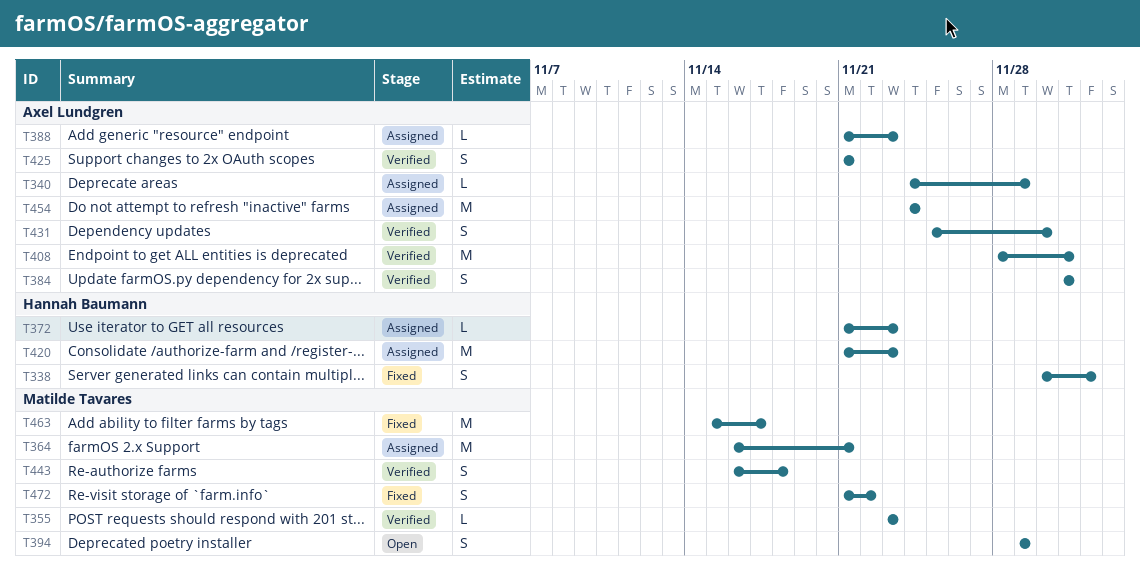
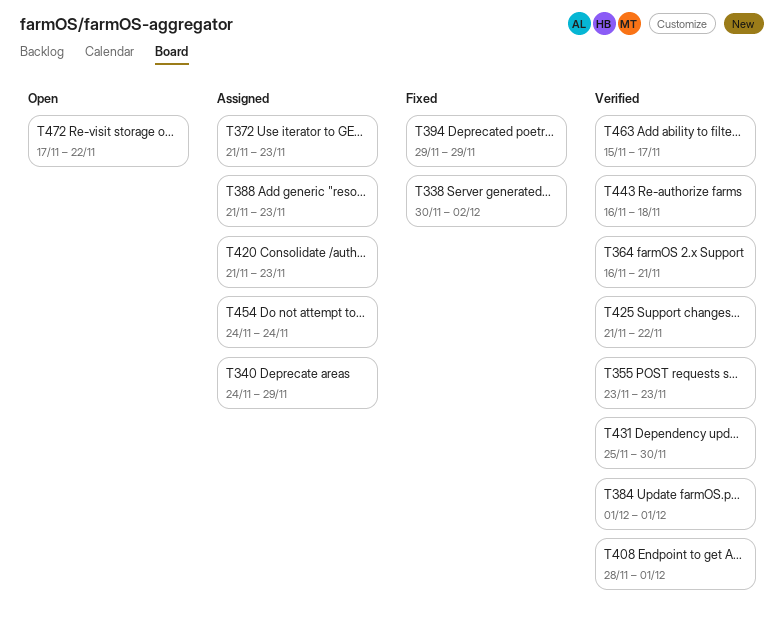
T364, status: Assigned -> Verified
T394, status: Open -> Fixed
T425, due: Nov 21 -> Nov 22
T463, status: Fixed -> Verified
T472, status: Fixed -> Open
T472, start: Nov 21 -> Nov 17

